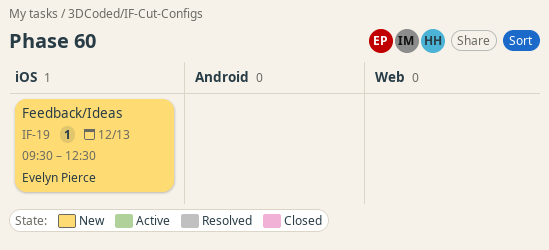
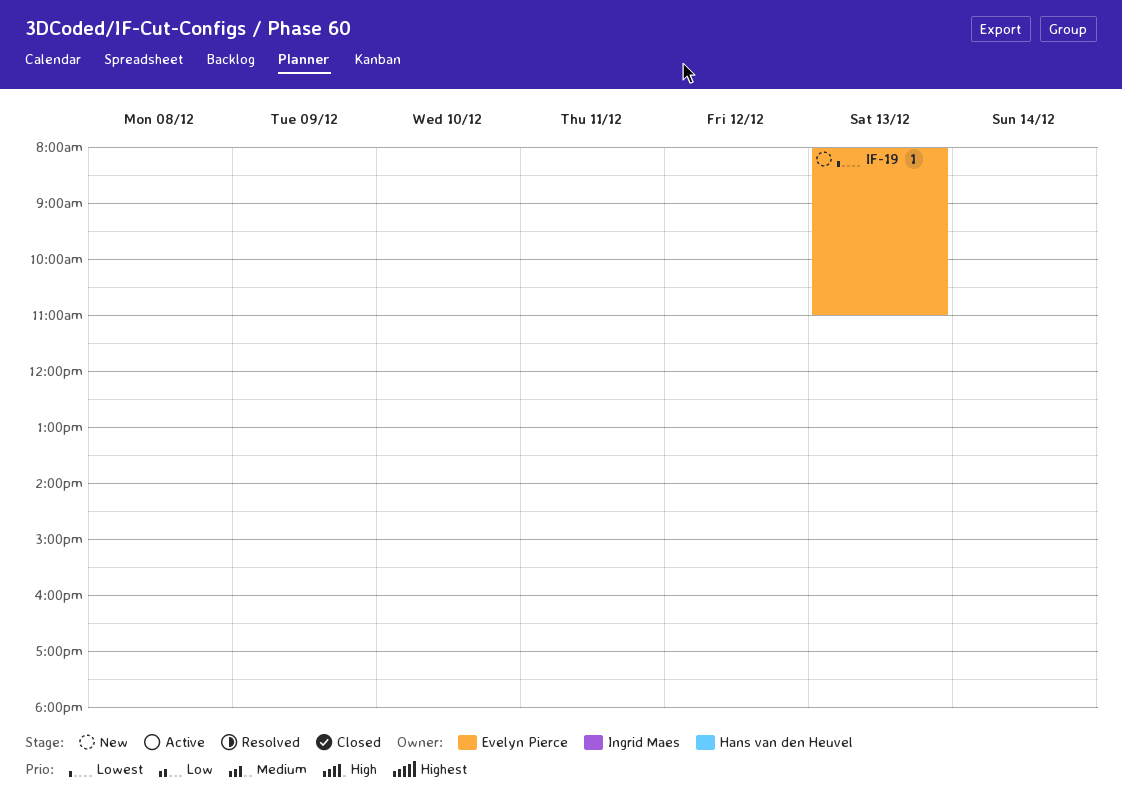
IF-19, begins: 09:30 -> 08:00
IF-19, ends: 12:30 -> 11:00

